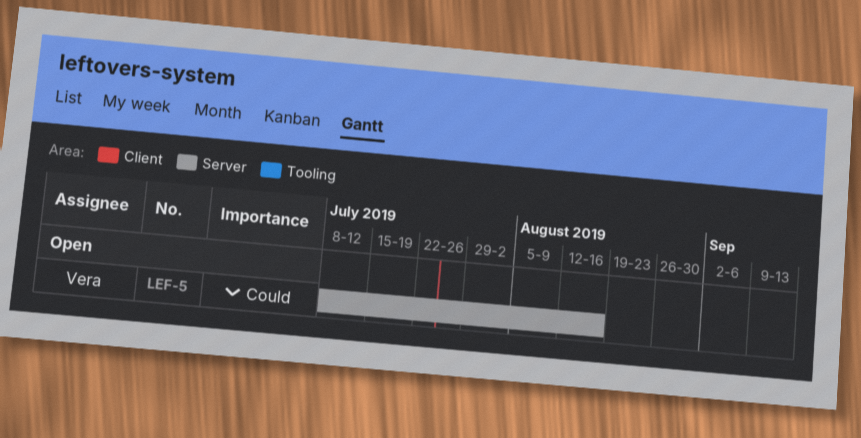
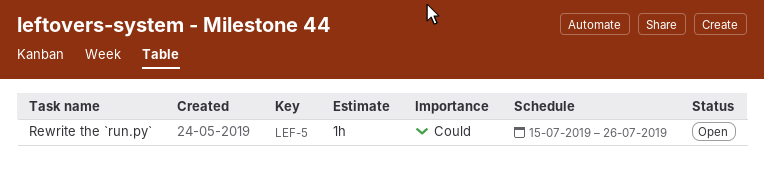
LEF-5, start: Jul 8 -> Jul 15
LEF-5, due: Aug 16 -> Jul 26

